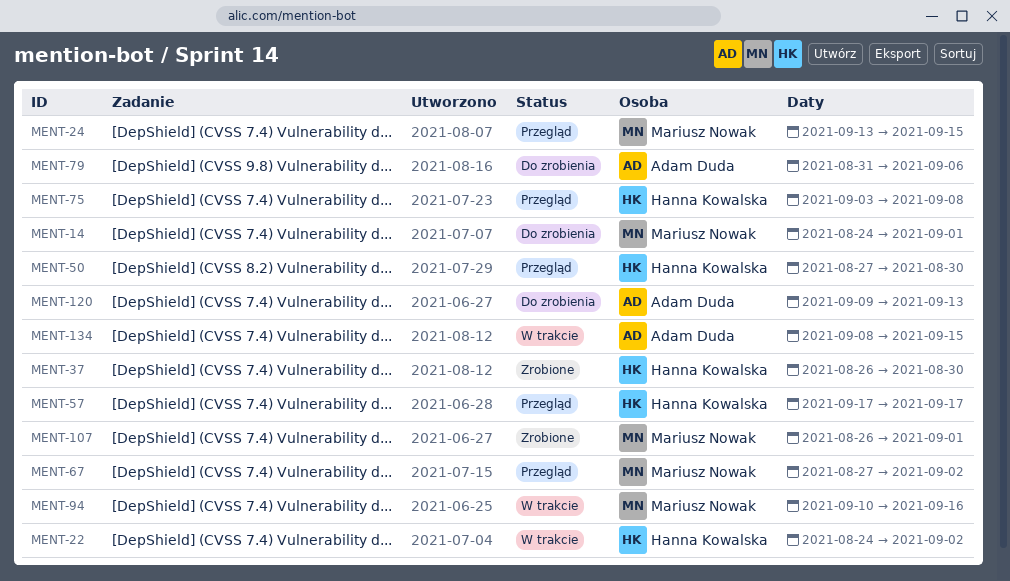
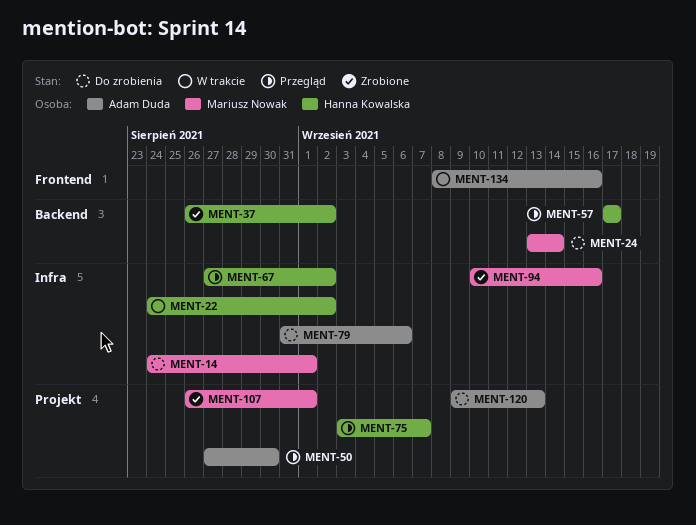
MENT-24, status: Przegląd -> Do zrobienia
MENT-24, due: Sep 15 -> Sep 14
MENT-37, due: Aug 30 -> Sep 2
MENT-50, owner: Hanna Kowalska -> Adam Duda
MENT-67, owner: Mariusz Nowak -> Hanna Kowalska
MENT-75, due: Sep 8 -> Sep 7
MENT-94, status: W trakcie -> Zrobione
MENT-134, due: Sep 15 -> Sep 16

